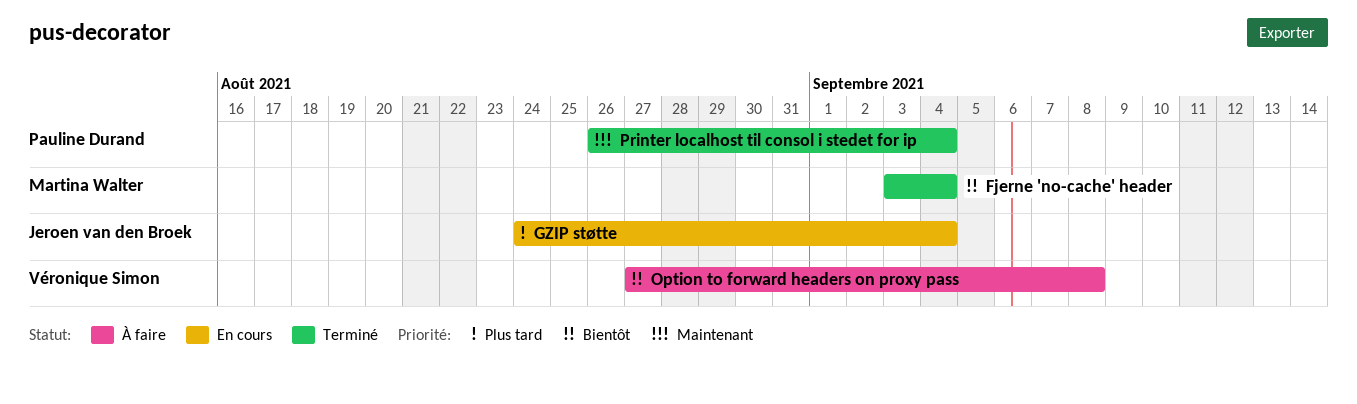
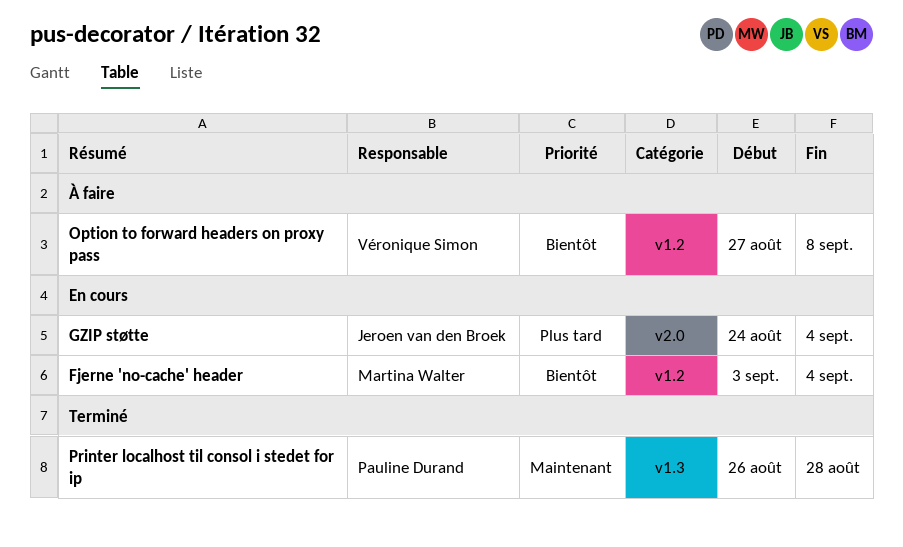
Fjerne 'no-cache' header, status: Terminé -> En cours
Printer localhost til consol i stedet for ip, due: Sep 4 -> Aug 28

